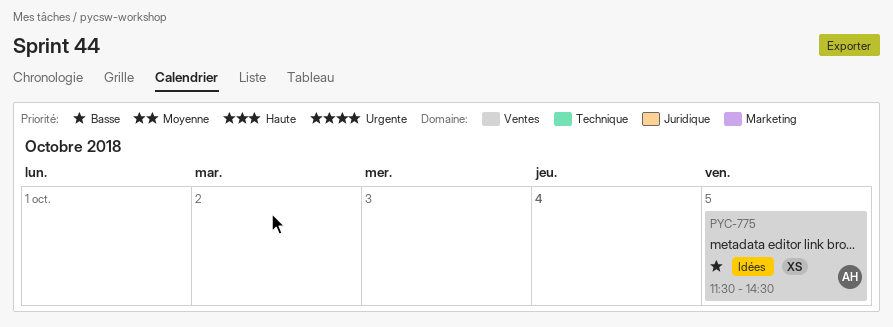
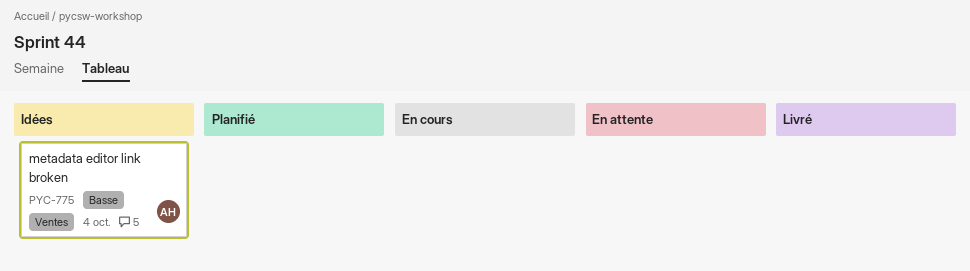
PYC-775, day: Oct 5 -> Oct 4

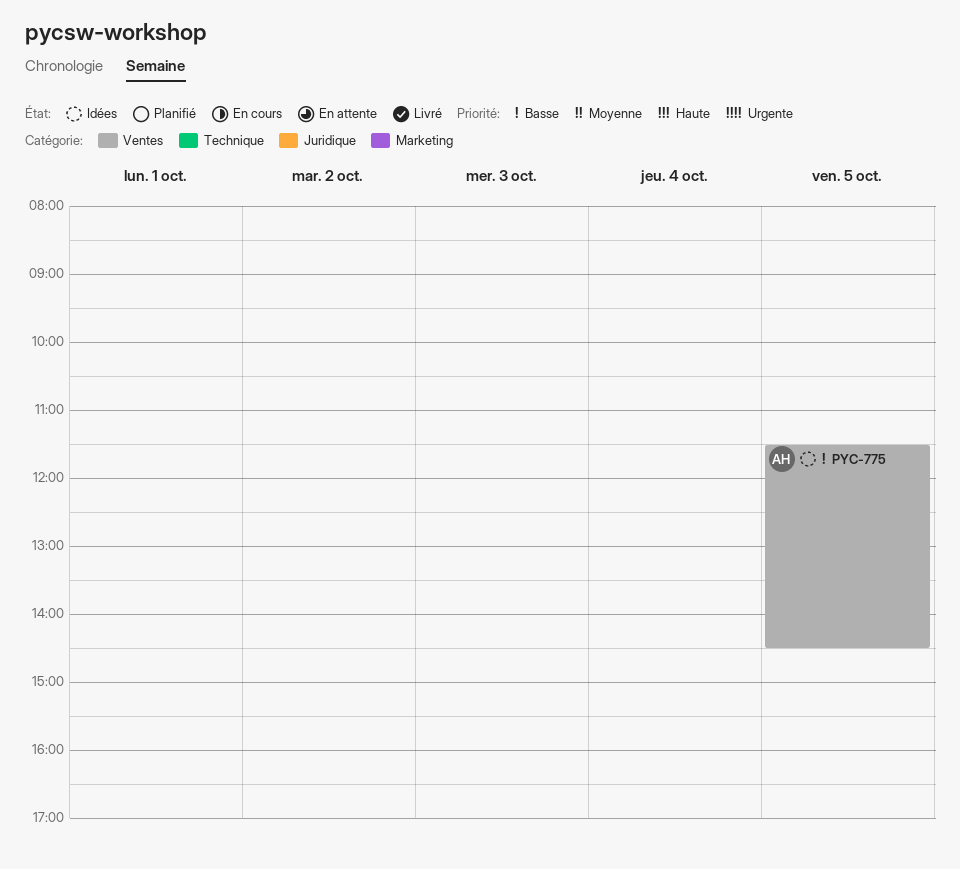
PYC-775, day: Oct 4 -> Oct 5

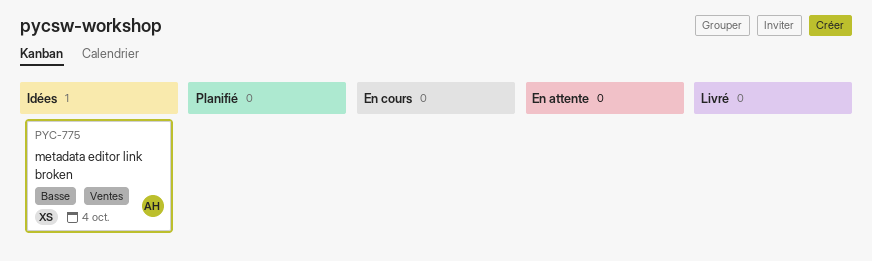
PYC-775, day: Oct 5 -> Oct 4

